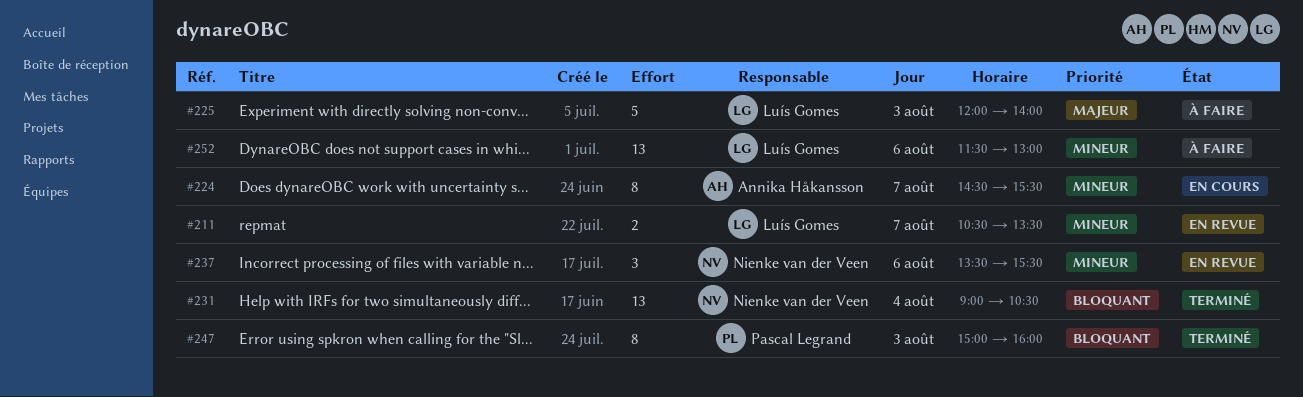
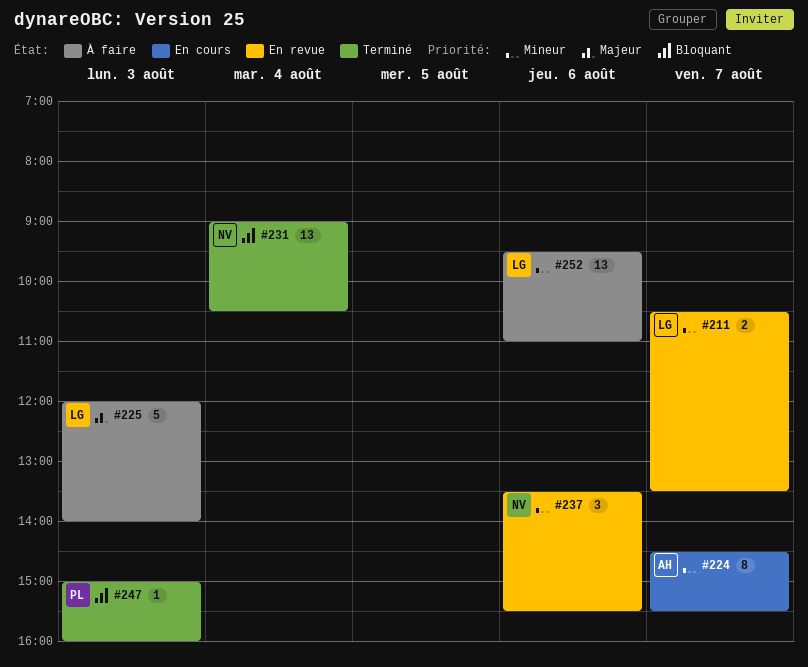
#247, estimate: 8 -> 1
#252, begins: 11:30 -> 09:30
#252, ends: 13:00 -> 11:00

